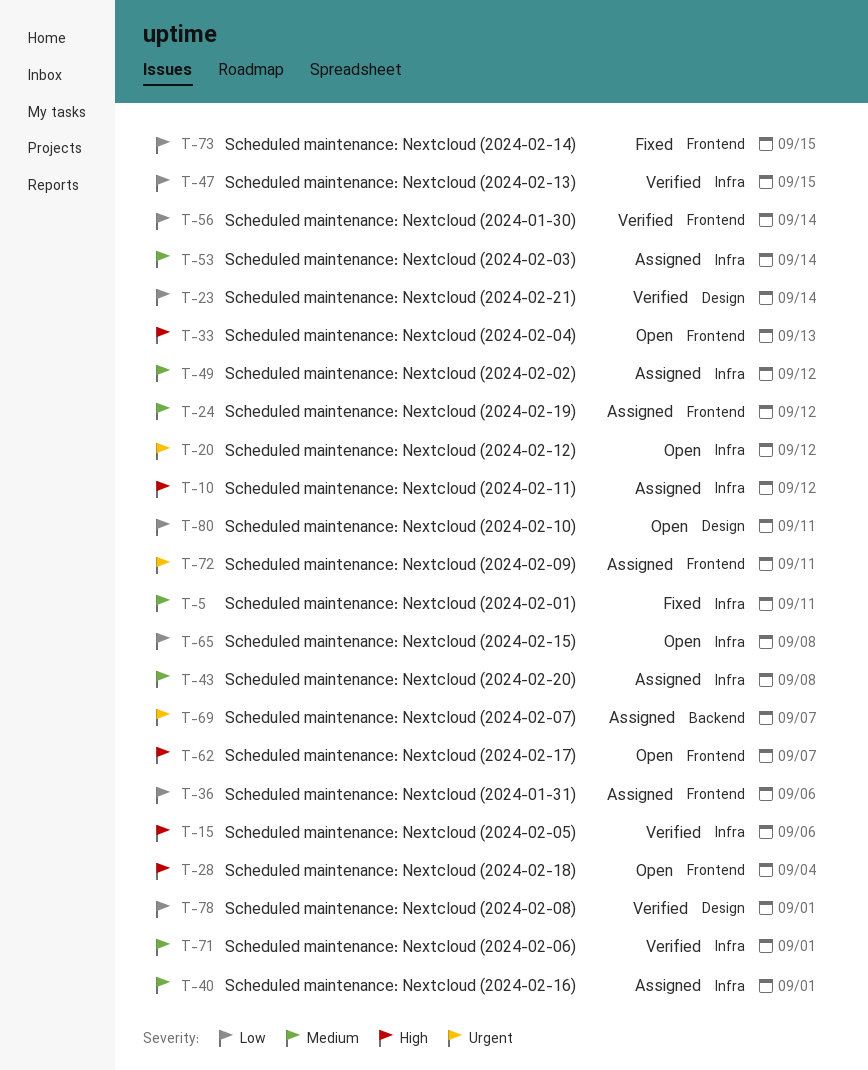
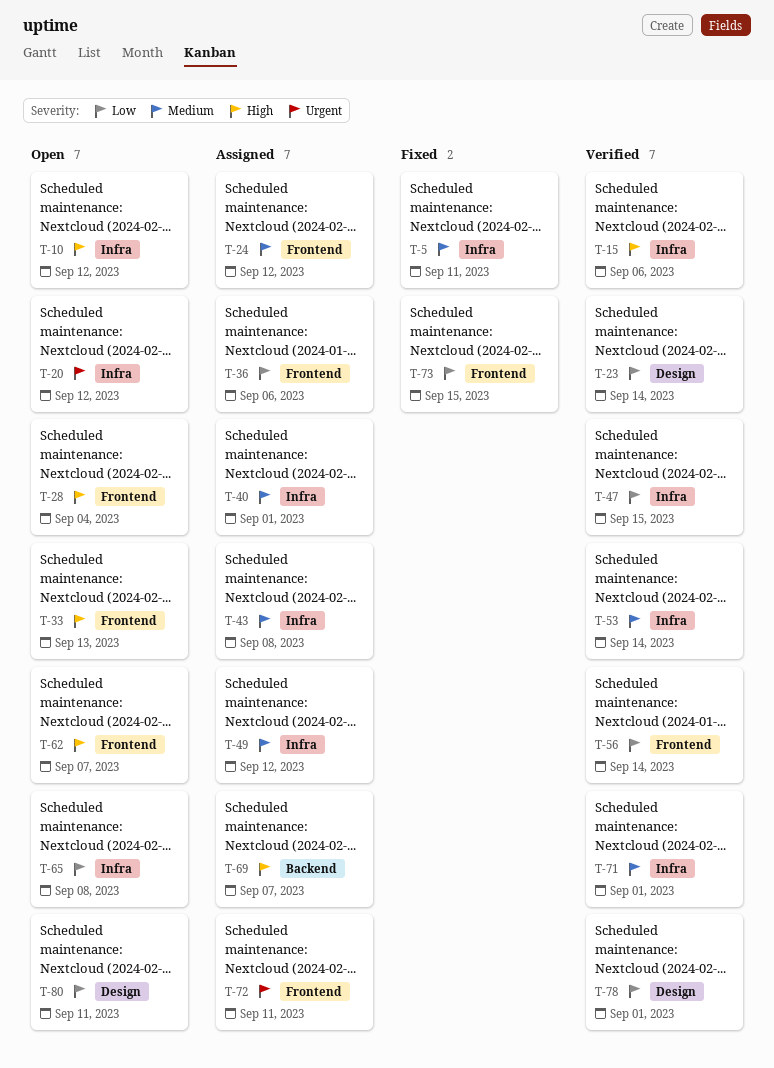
T-10, status: Assigned -> Open
T-53, status: Assigned -> Verified
T-69, priority: Urgent -> High

